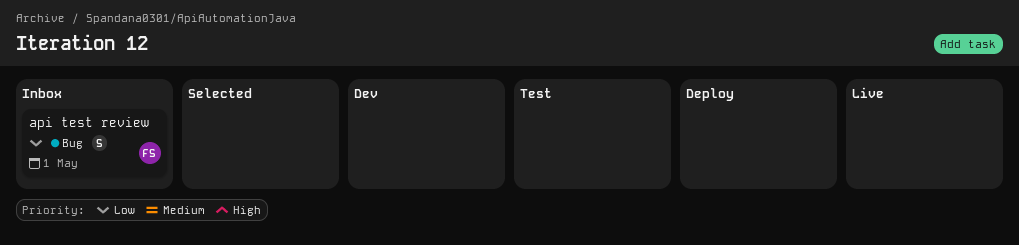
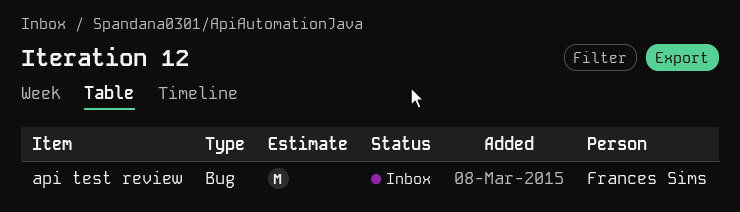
api test review, estimate: S -> M

